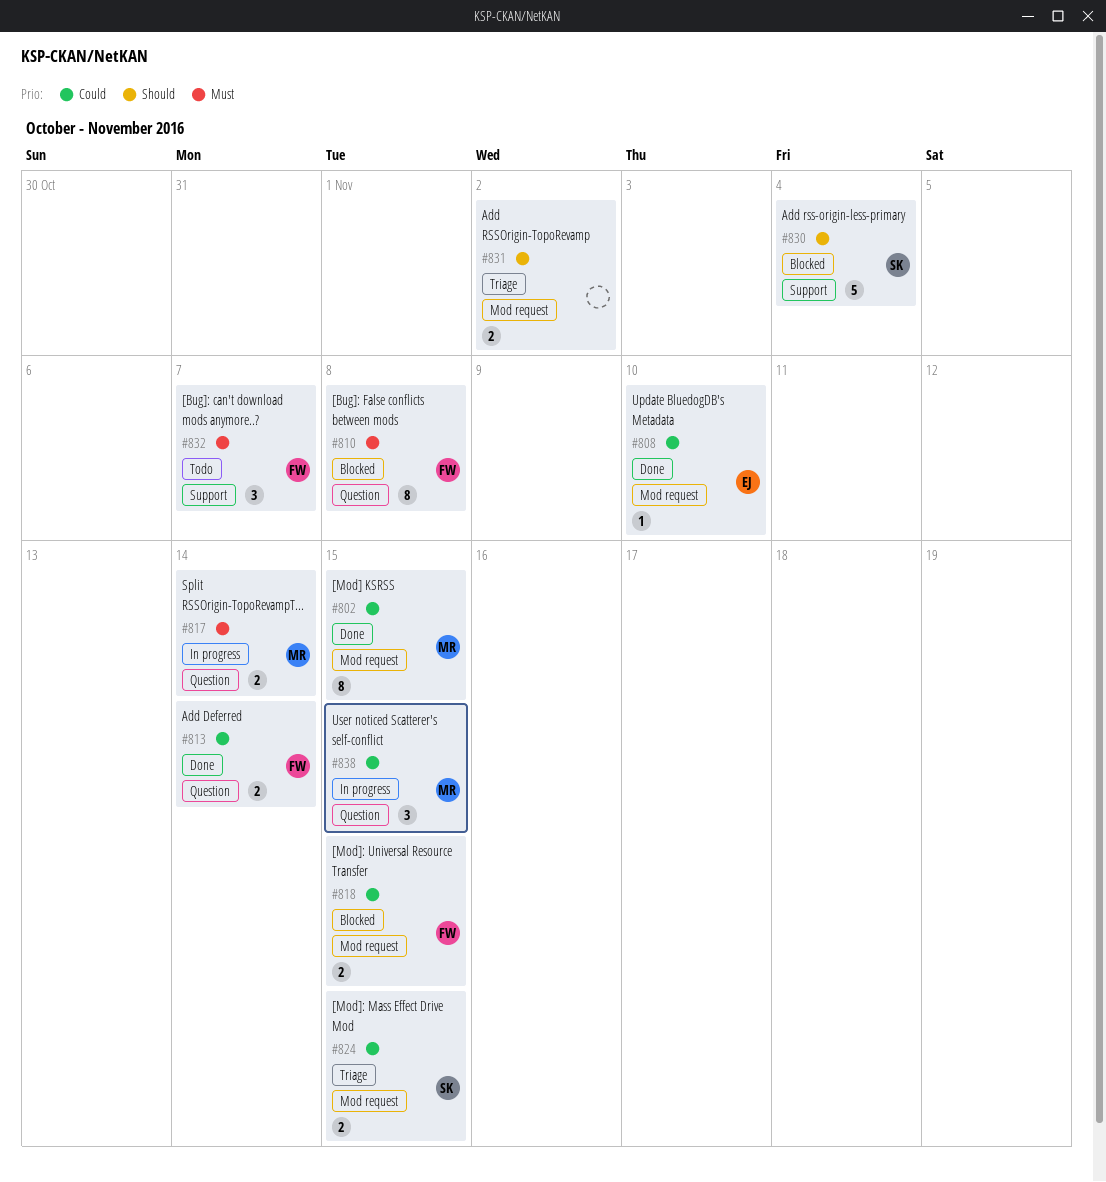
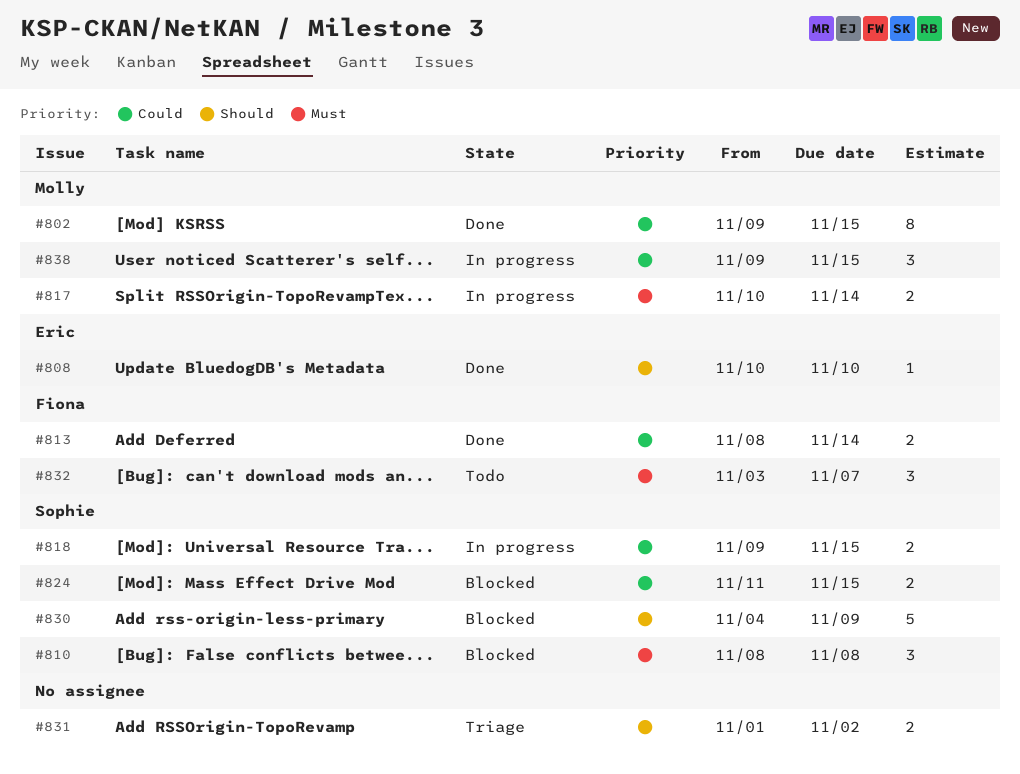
#808, priority: Could -> Should
#810, owner: Fiona -> Sophie
#810, estimate: 8 -> 3
#818, status: Blocked -> In progress
#818, owner: Fiona -> Sophie
#824, status: Triage -> Blocked
#830, due: Nov 4 -> Nov 9

